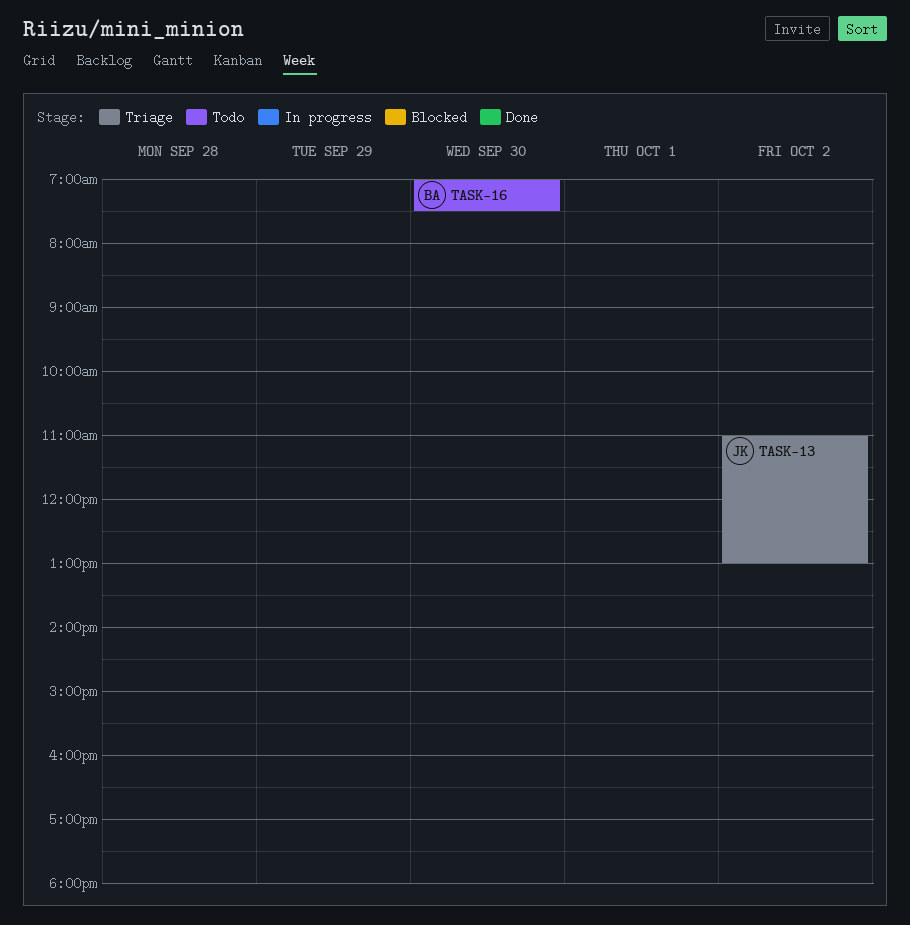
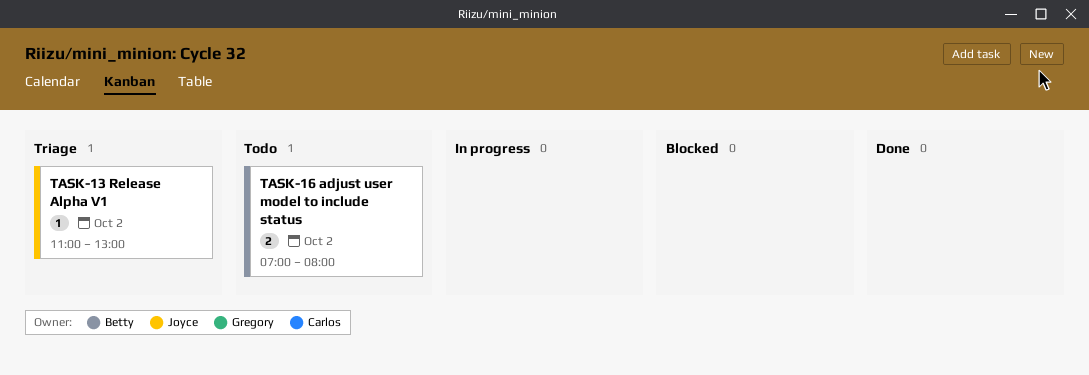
TASK-16, day: Sep 30 -> Oct 2
TASK-16, ends: 07:30 -> 08:00

